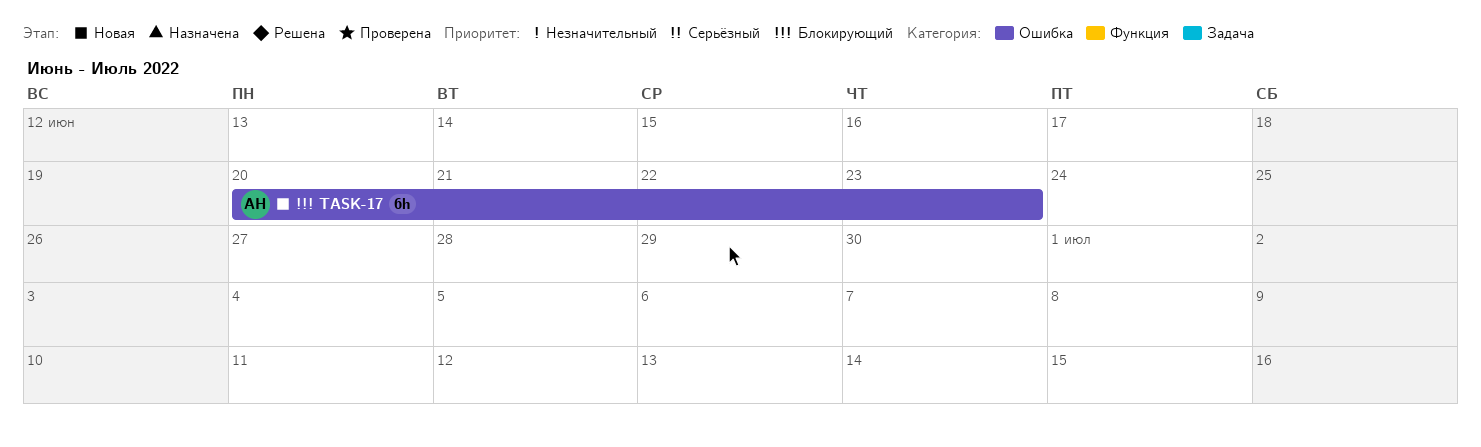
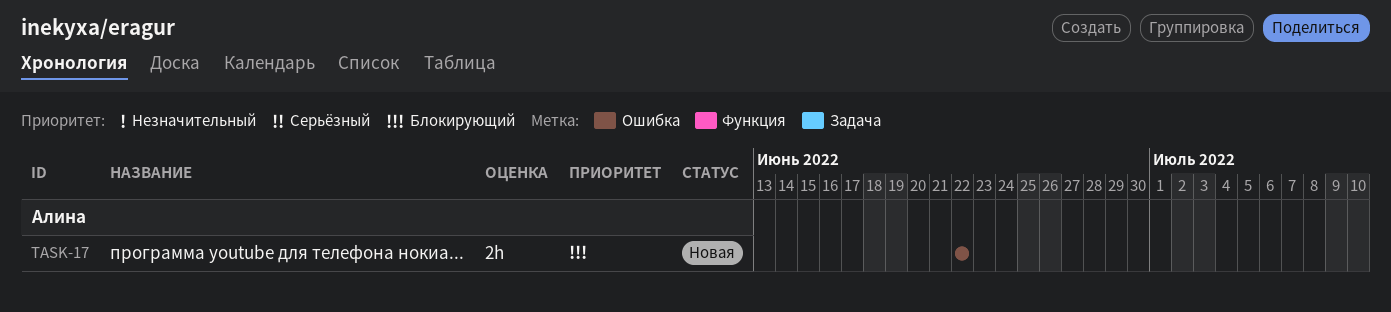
TASK-17, estimate: 6h -> 2h
TASK-17, start: Jun 20 -> Jun 22
TASK-17, due: Jun 23 -> Jun 22

